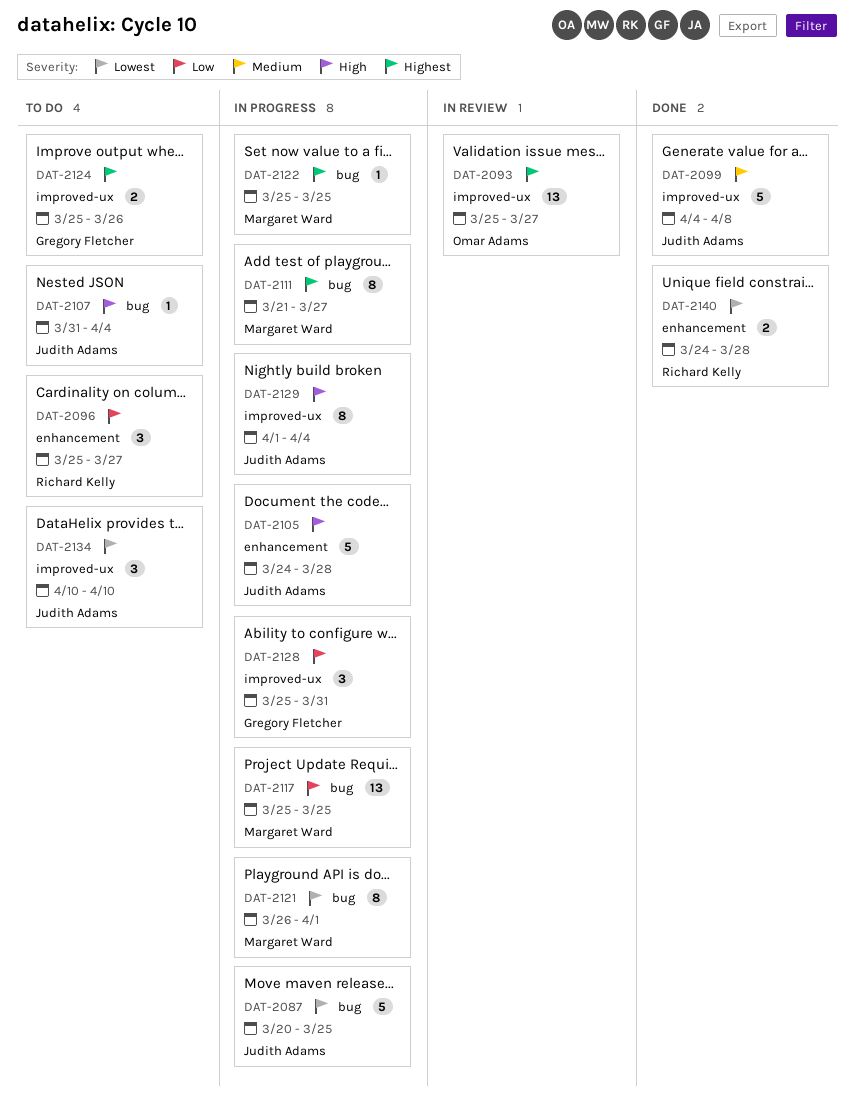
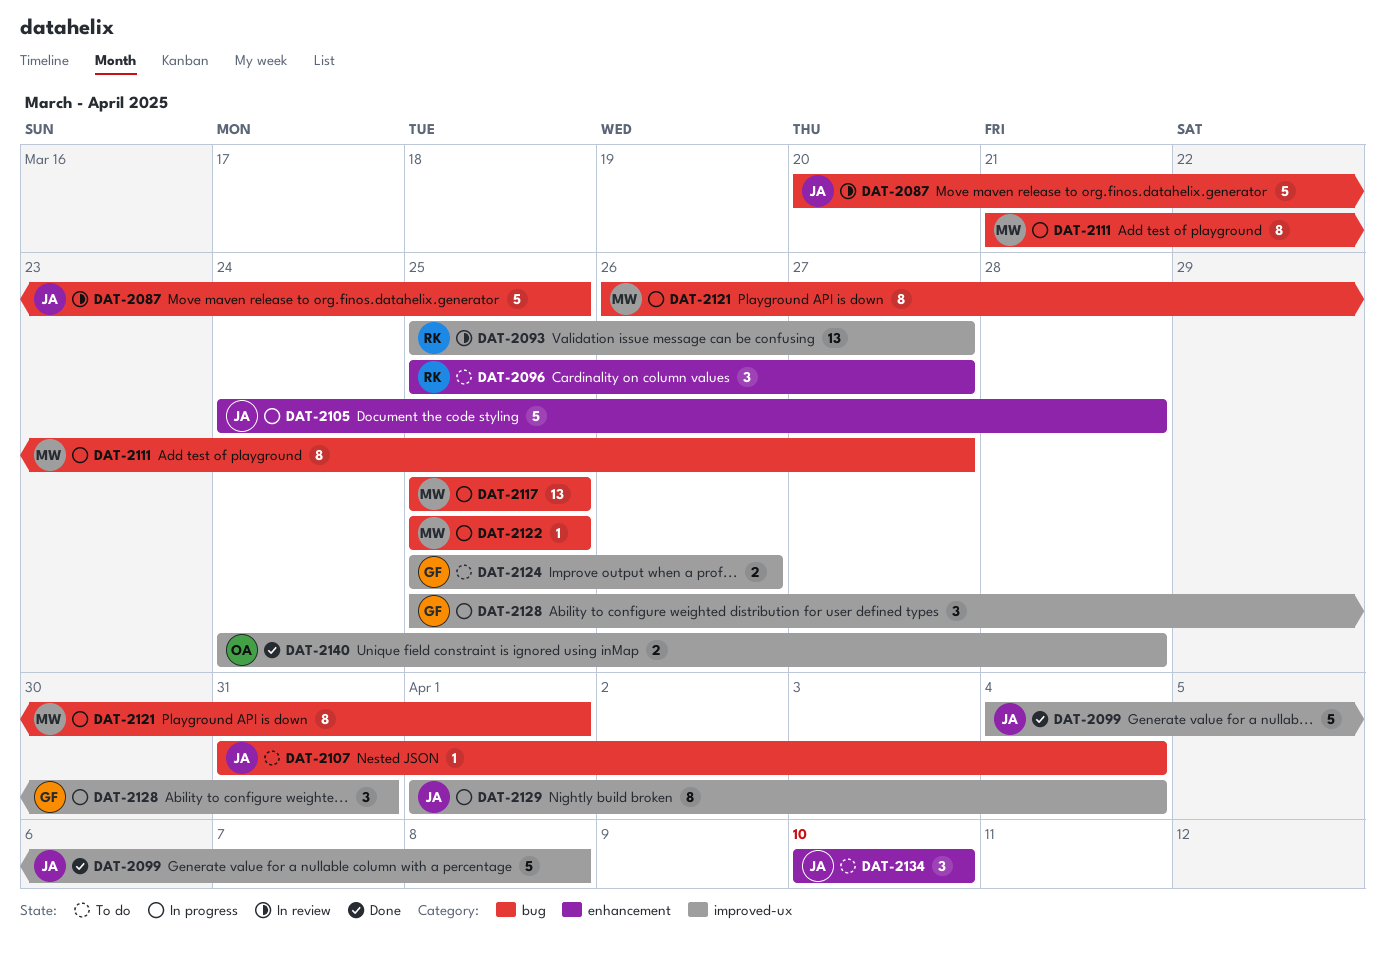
DAT-2087, status: In progress -> In review
DAT-2093, owner: Omar Adams -> Richard Kelly
DAT-2134, label: improved-ux -> enhancement
DAT-2140, owner: Richard Kelly -> Omar Adams
DAT-2140, label: enhancement -> improved-ux

